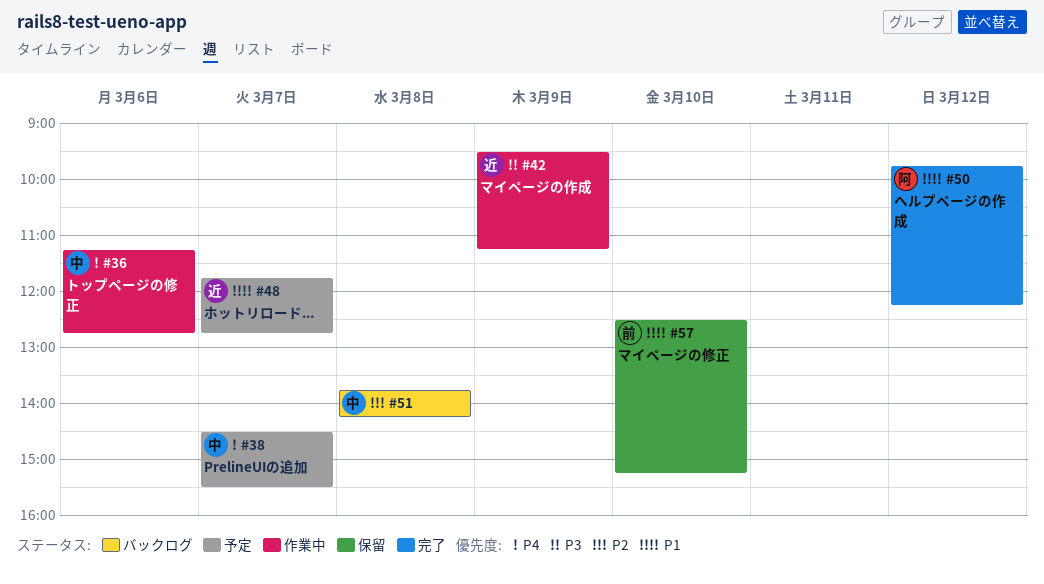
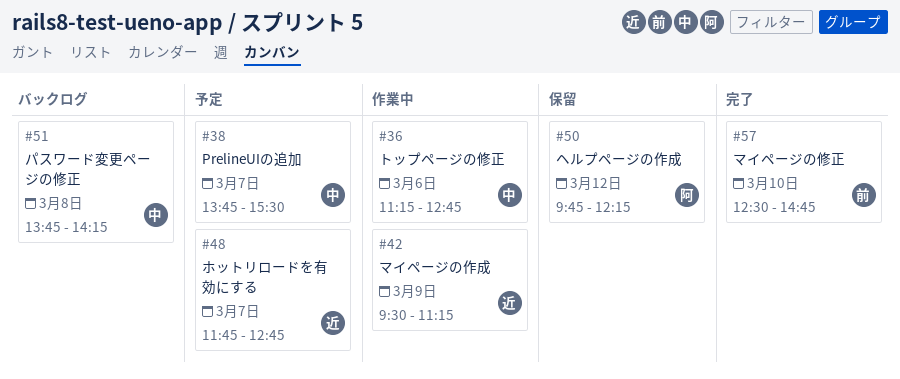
#38, begins: 14:30 -> 13:45
#50, status: 完了 -> 保留
#57, status: 保留 -> 完了
#57, ends: 15:15 -> 14:45

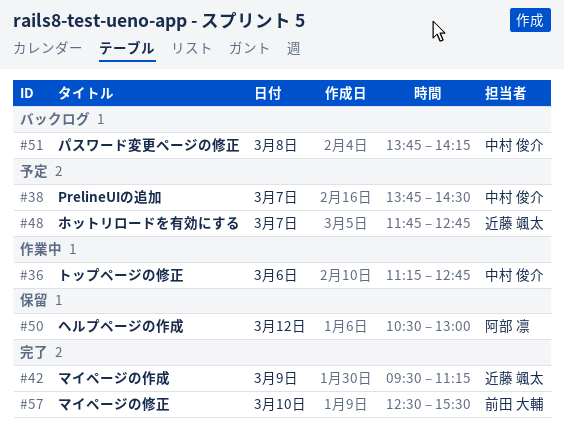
#38, ends: 15:30 -> 14:30
#42, status: 作業中 -> 完了
#50, begins: 09:45 -> 10:30
#50, ends: 12:15 -> 13:00
#57, ends: 14:45 -> 15:30

